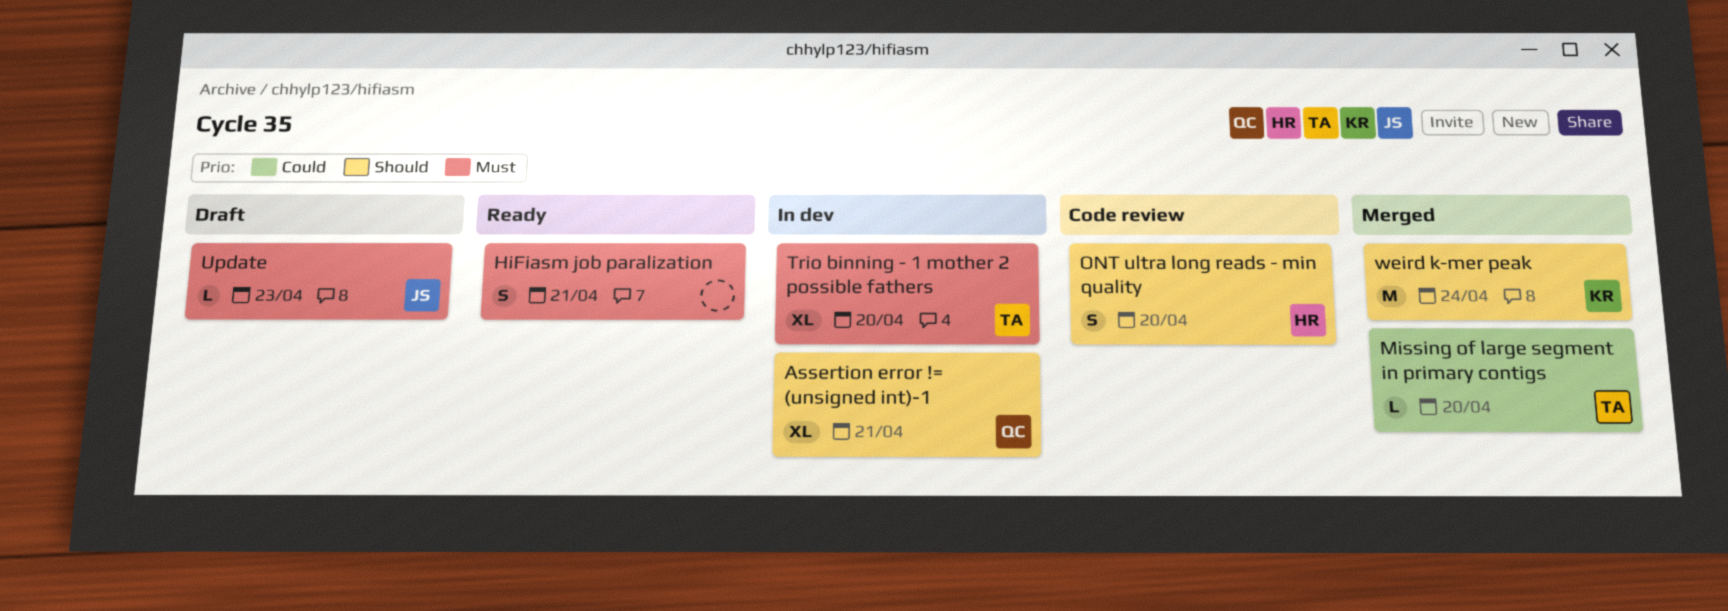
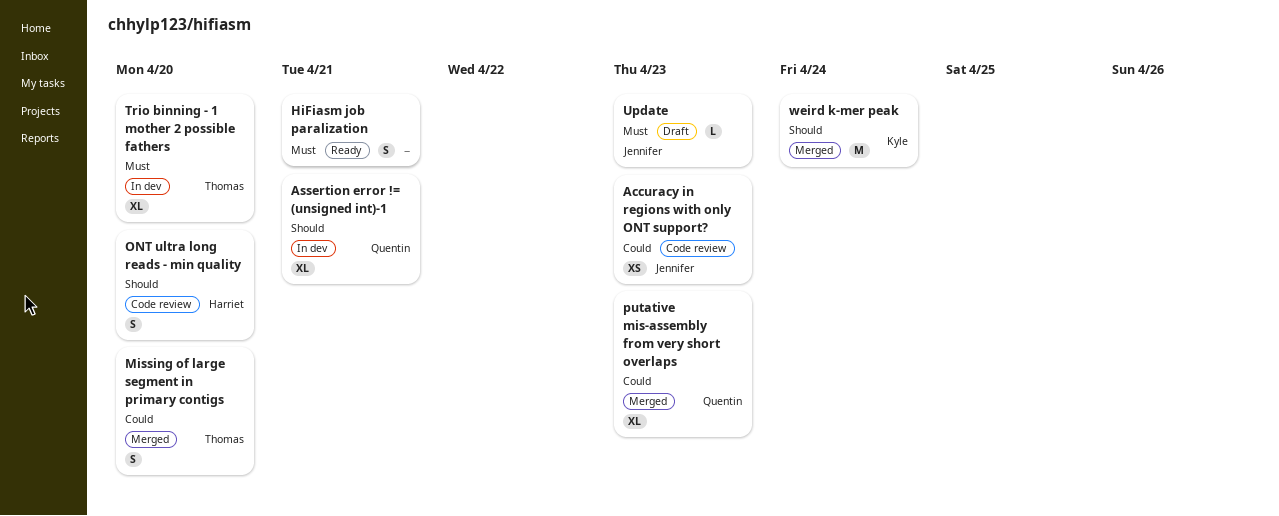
Accuracy in regions with only ONT support?: none -> present
Missing of large segment in primary contigs, estimate: L -> S
putative mis-assembly from very short overlaps: none -> present

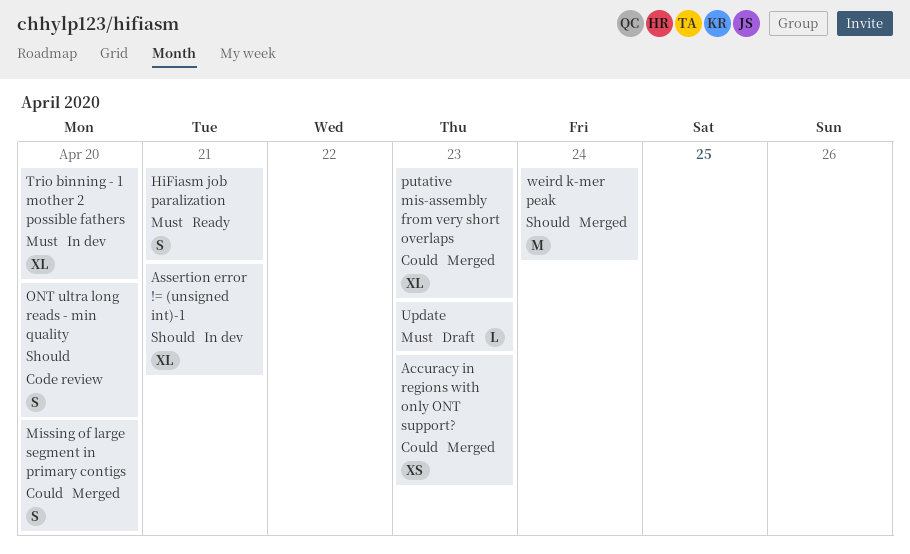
Accuracy in regions with only ONT support?, status: Code review -> Merged

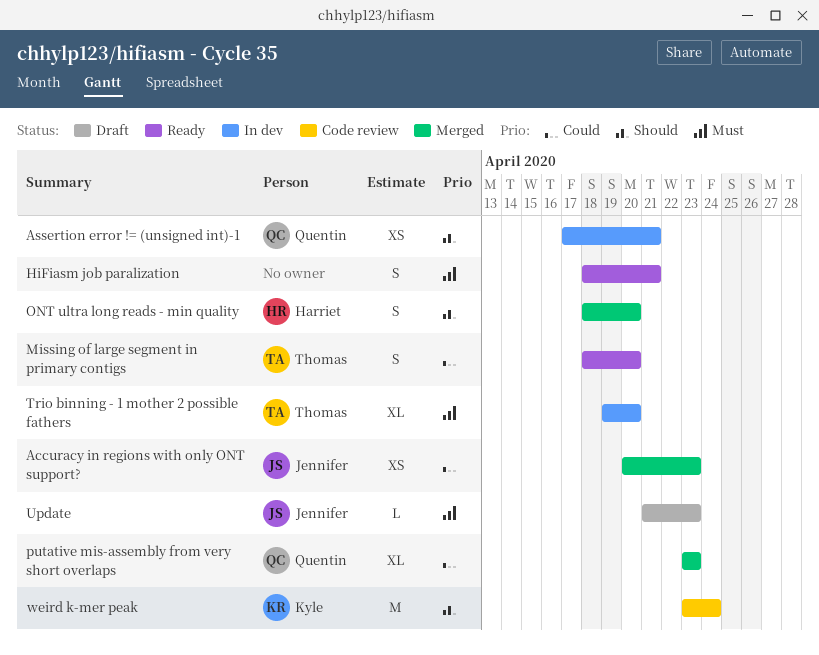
Assertion error != (unsigned int)-1, estimate: XL -> XS
Missing of large segment in primary contigs, status: Merged -> Ready
ONT ultra long reads - min quality, status: Code review -> Merged
weird k-mer peak, status: Merged -> Code review

